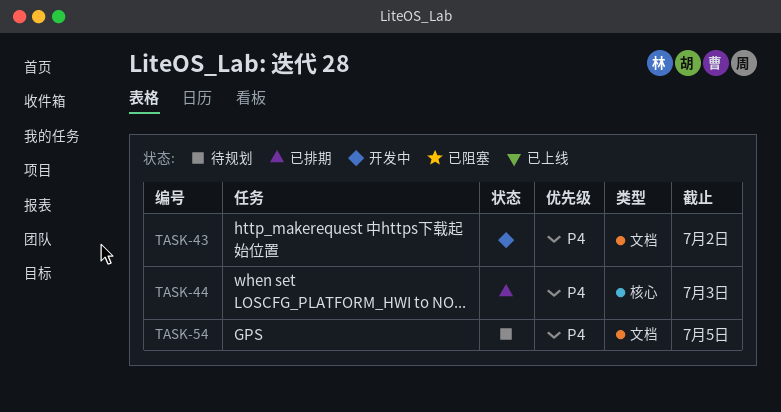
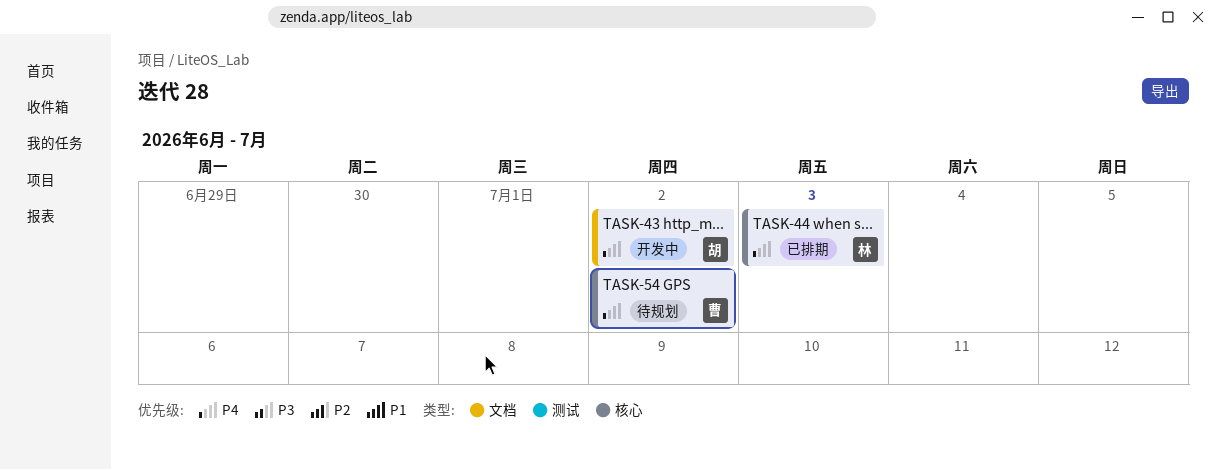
TASK-54, label: 文档 -> 核心
TASK-54, due: Jul 5 -> Jul 2

